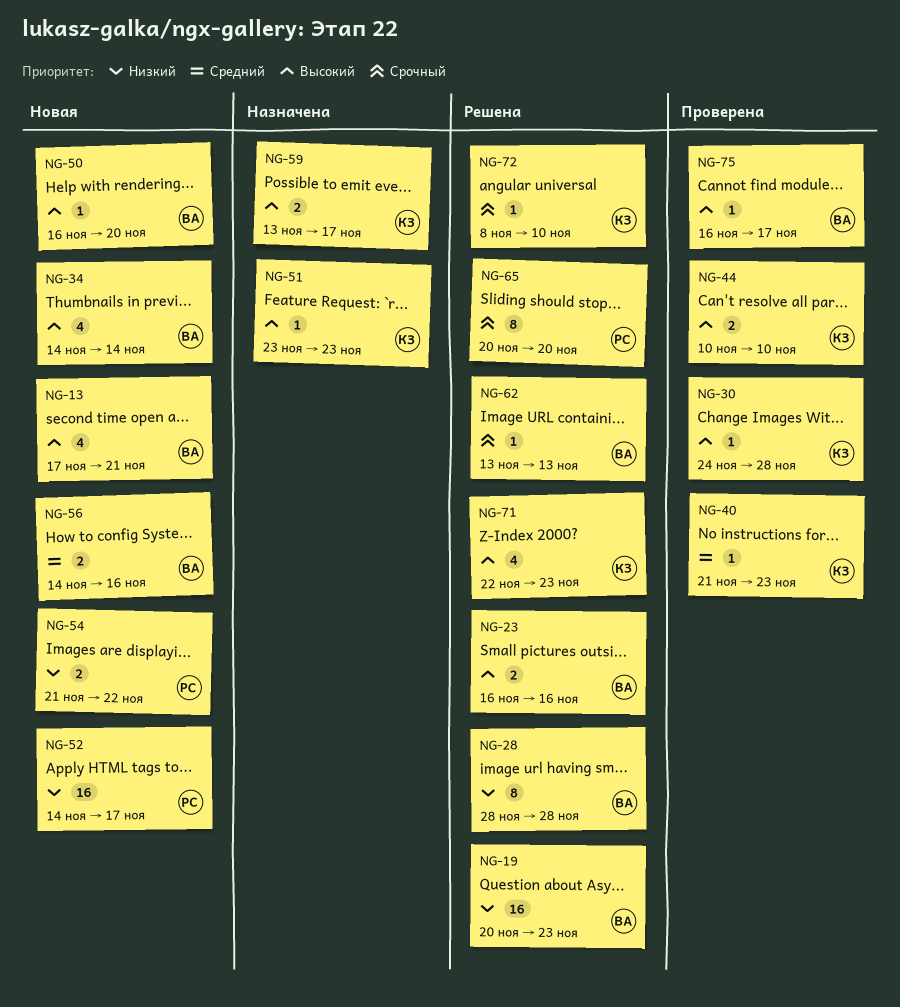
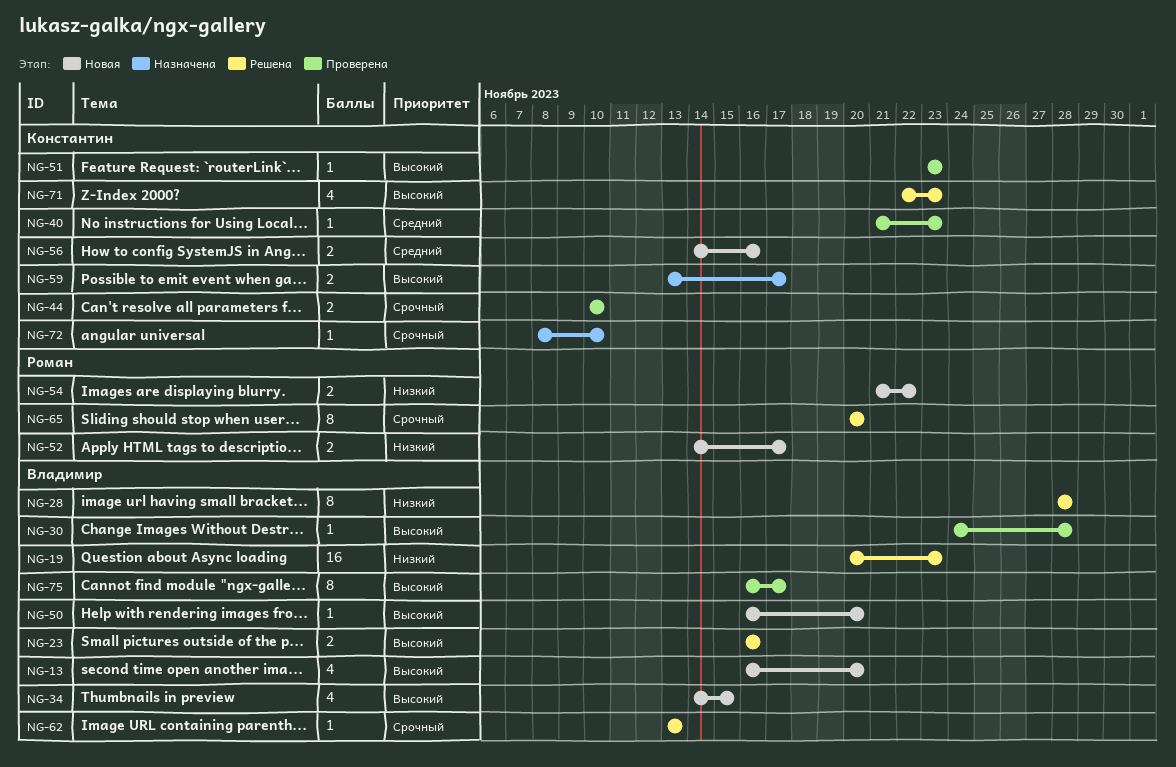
NG-13, start: Nov 17 -> Nov 16
NG-13, due: Nov 21 -> Nov 20
NG-30, owner: Константин -> Владимир
NG-34, due: Nov 14 -> Nov 15
NG-44, priority: Высокий -> Срочный
NG-51, status: Назначена -> Проверена
NG-52, estimate: 16 -> 2
NG-56, owner: Владимир -> Константин
NG-72, status: Решена -> Назначена
NG-75, estimate: 1 -> 8

